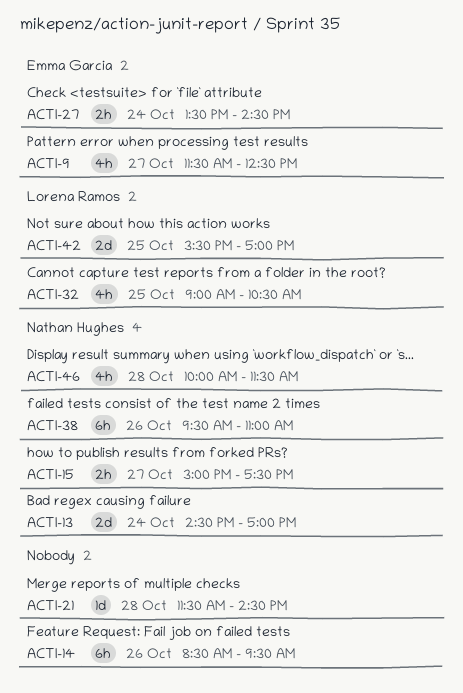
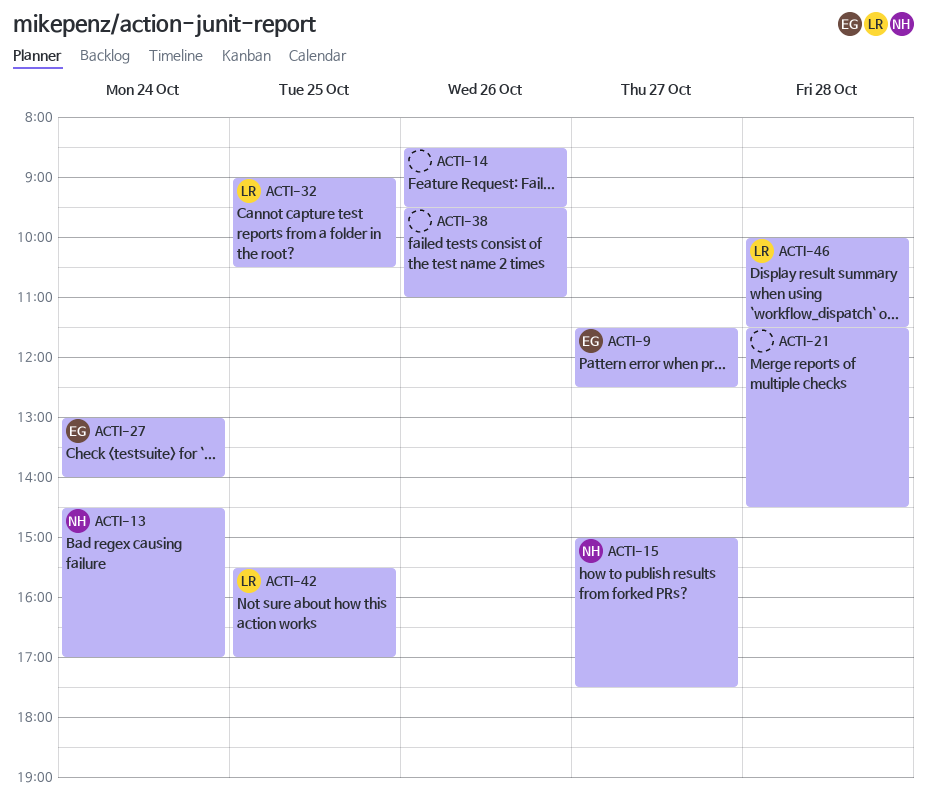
ACTI-27, begins: 13:30 -> 13:00
ACTI-27, ends: 14:30 -> 14:00
ACTI-38, owner: Nathan Hughes -> none
ACTI-46, owner: Nathan Hughes -> Lorena Ramos

